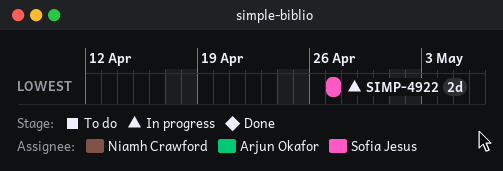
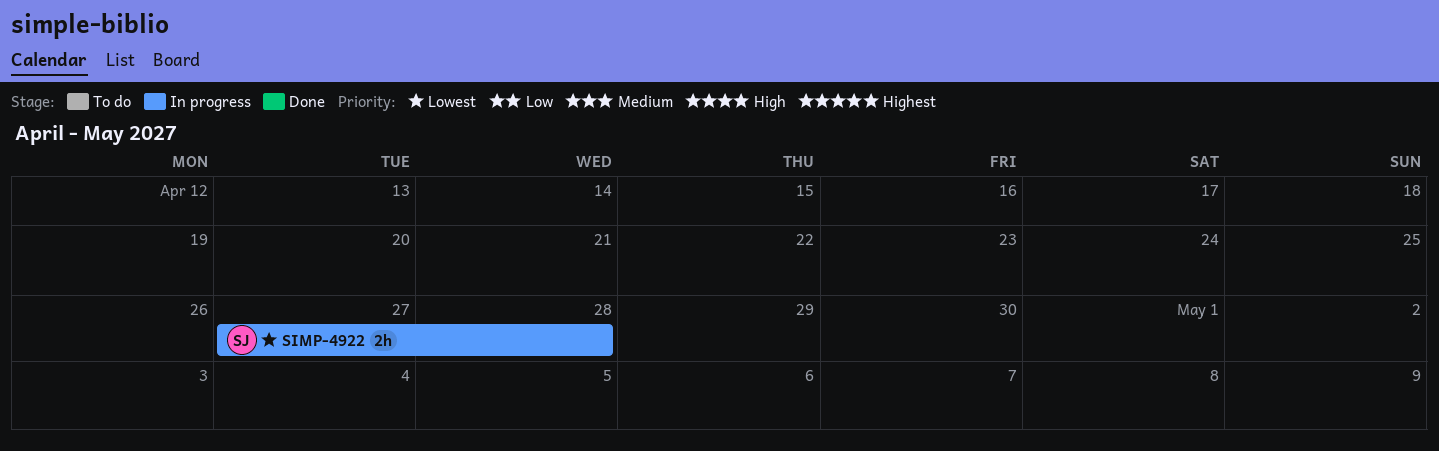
SIMP-4922, estimate: 2d -> 2h
SIMP-4922, due: Apr 27 -> Apr 28

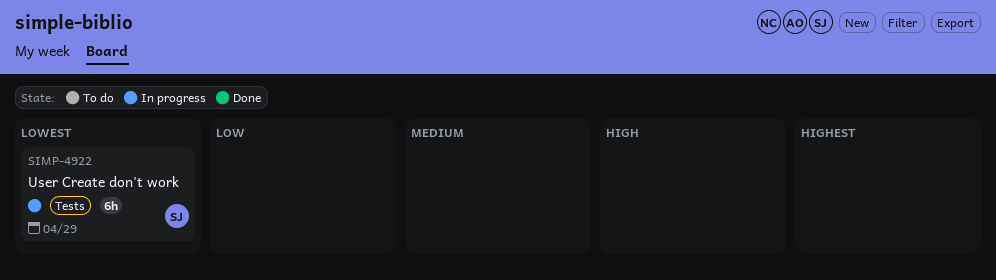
SIMP-4922, estimate: 2h -> 6h
SIMP-4922, due: Apr 28 -> Apr 29

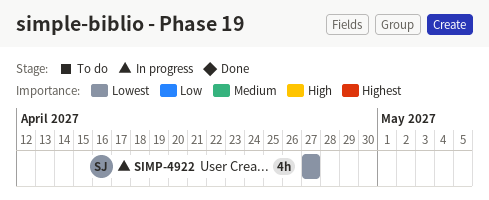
SIMP-4922, estimate: 6h -> 4h
SIMP-4922, due: Apr 29 -> Apr 27

